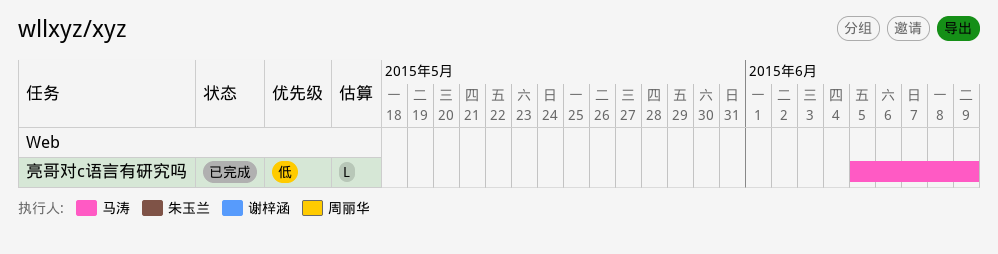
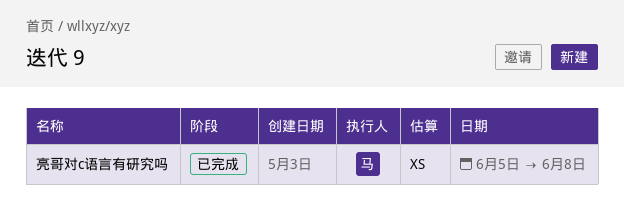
亮哥对c语言有研究吗, estimate: L -> XS
亮哥对c语言有研究吗, due: Jun 9 -> Jun 8

